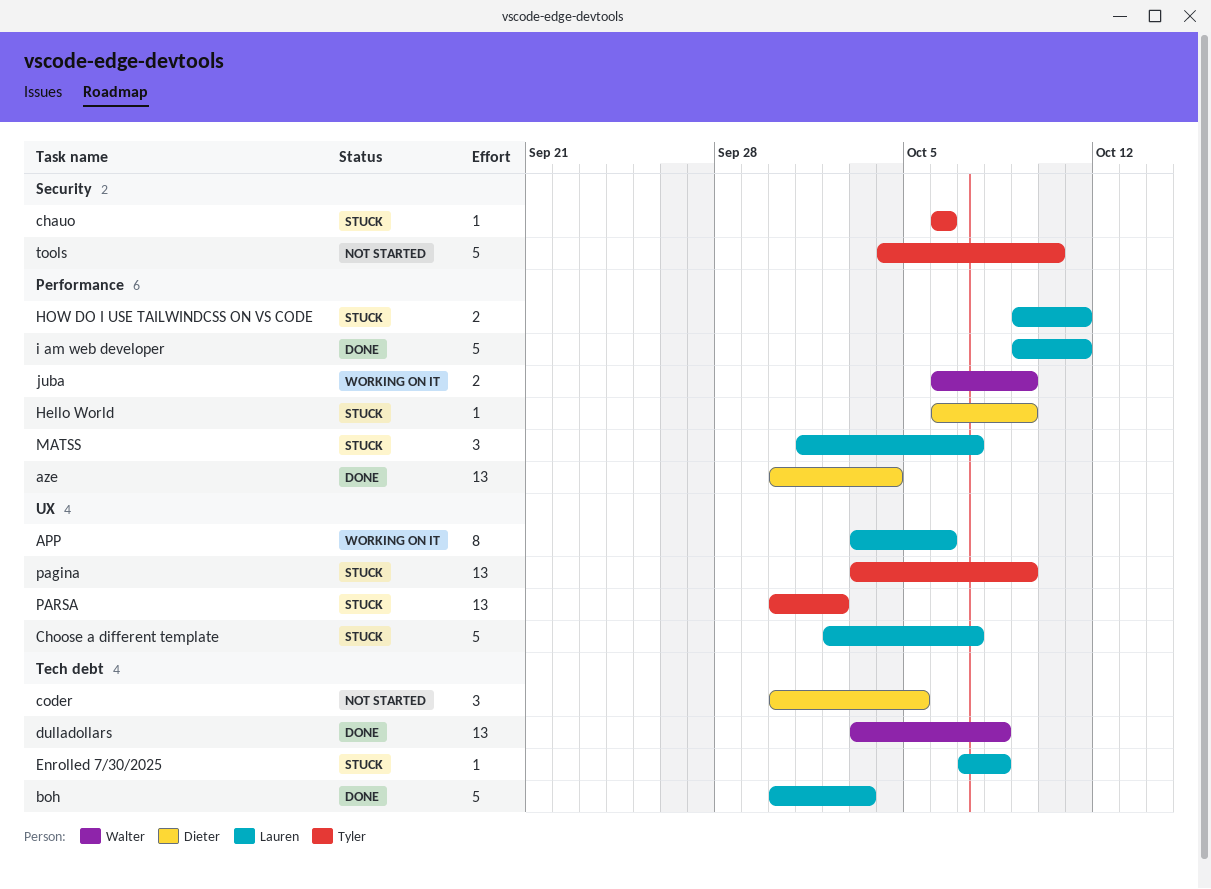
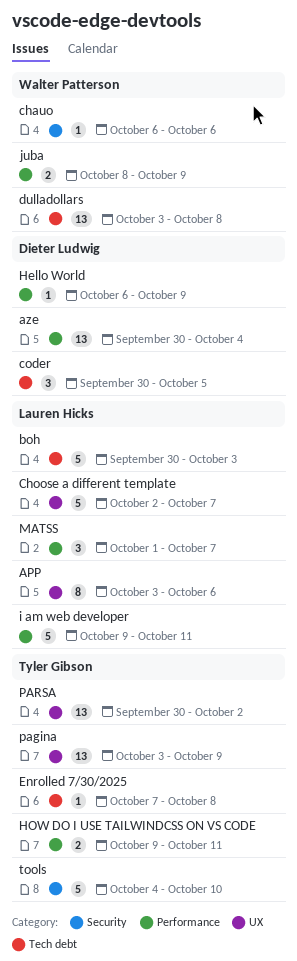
chauo, owner: Tyler Gibson -> Walter Patterson
Enrolled 7/30/2025, owner: Lauren Hicks -> Tyler Gibson
HOW DO I USE TAILWINDCSS ON VS CODE, owner: Lauren Hicks -> Tyler Gibson
juba, start: Oct 6 -> Oct 8

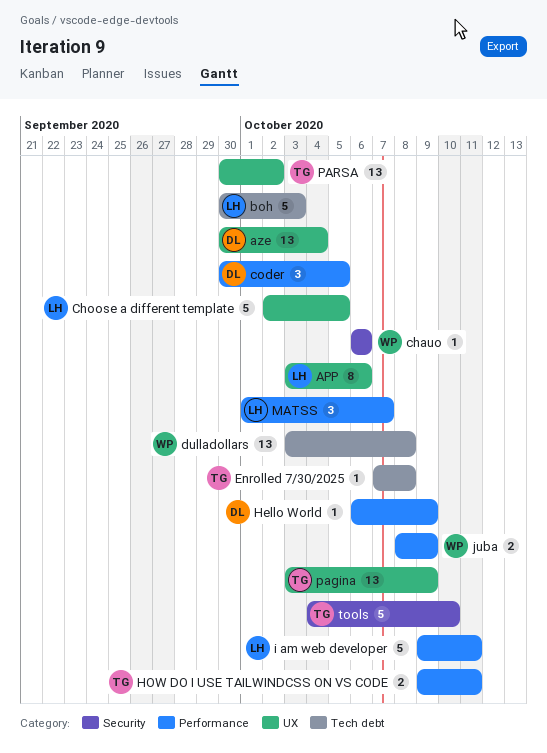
aze, label: Performance -> UX
Choose a different template, due: Oct 7 -> Oct 5
coder, label: Tech debt -> Performance

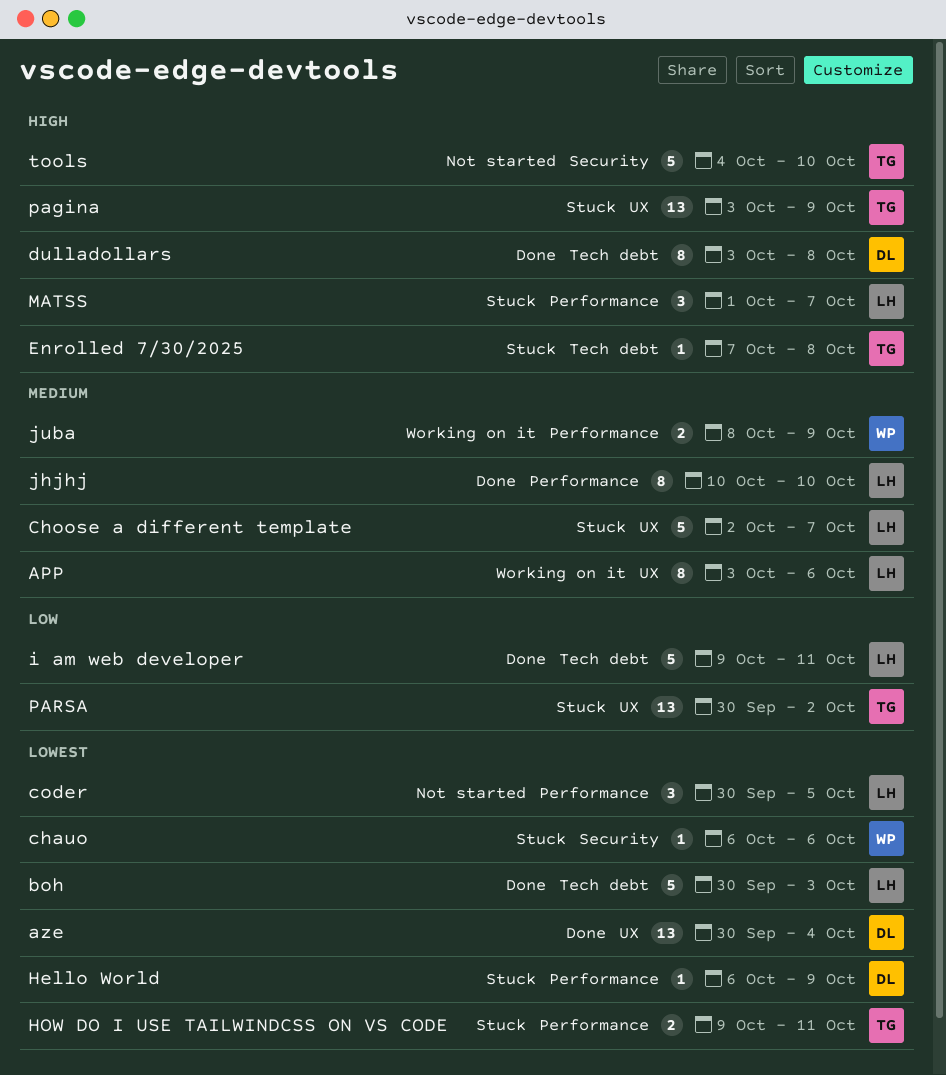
Choose a different template, due: Oct 5 -> Oct 7
coder, owner: DL -> LH
dulladollars, owner: WP -> DL
dulladollars, estimate: 13 -> 8
i am web developer, label: Performance -> Tech debt
jhjhj: none -> present

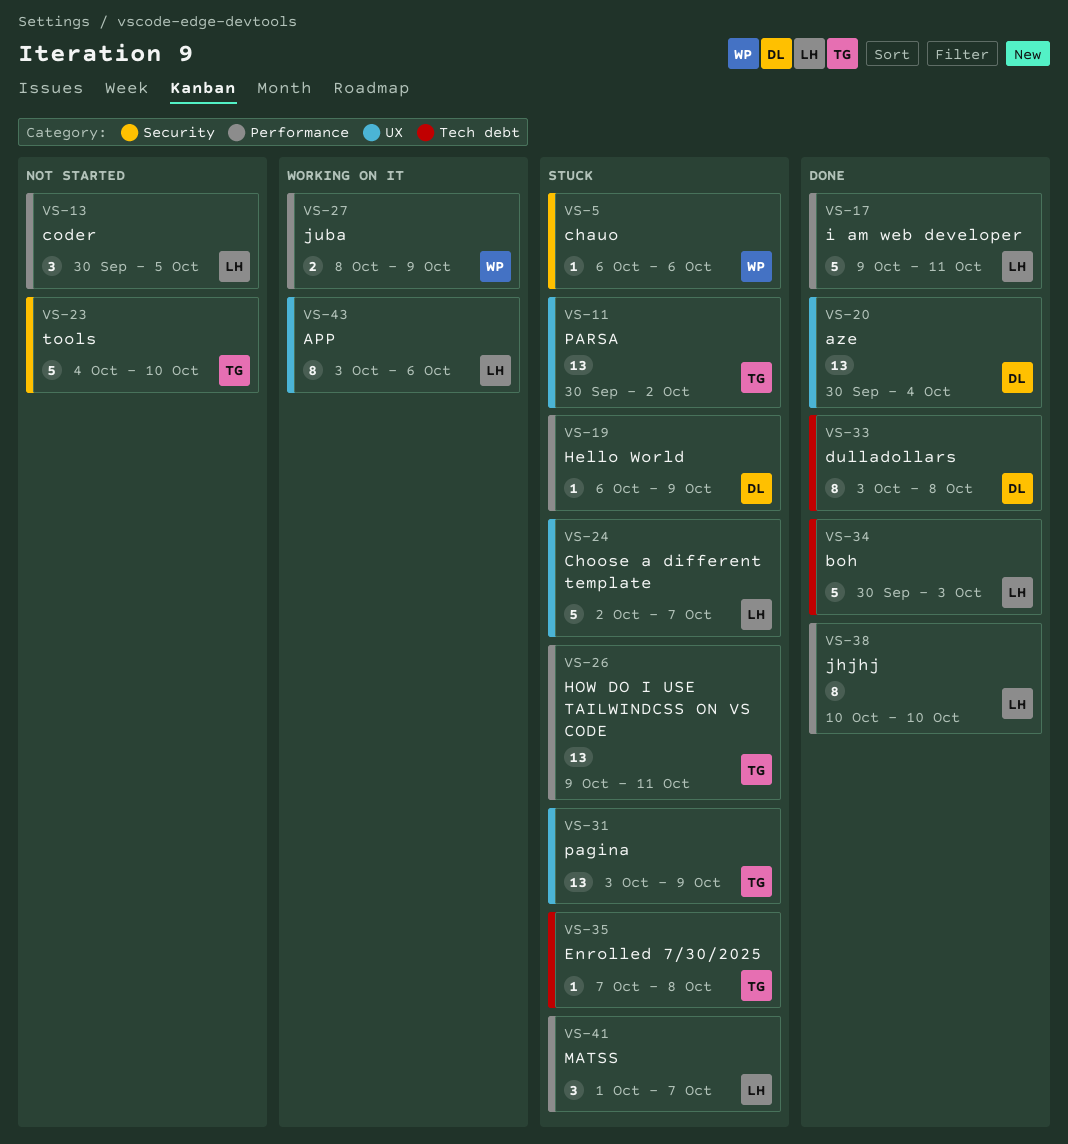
HOW DO I USE TAILWINDCSS ON VS CODE, estimate: 2 -> 13
i am web developer, label: Tech debt -> Performance

